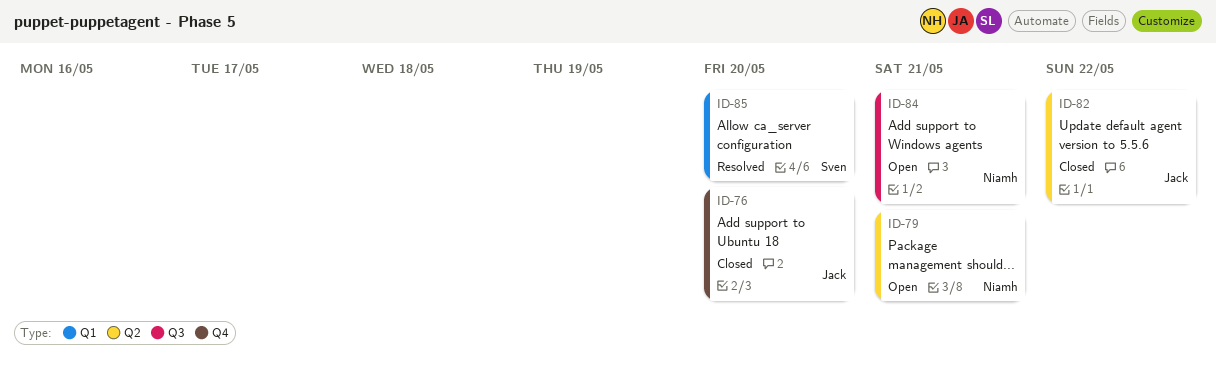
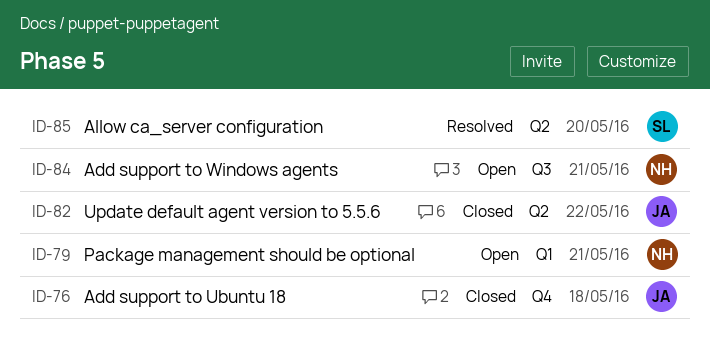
ID-76, due: May 20 -> May 18
ID-79, label: Q2 -> Q1
ID-85, label: Q1 -> Q2

